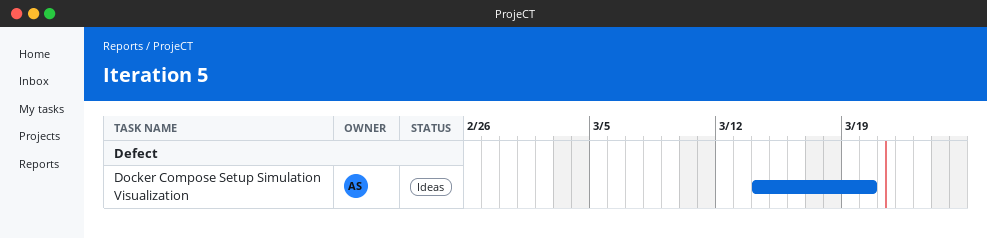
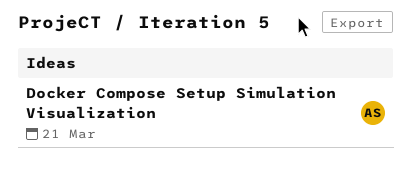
Docker Compose Setup Simulation Visualization, due: Mar 20 -> Mar 21

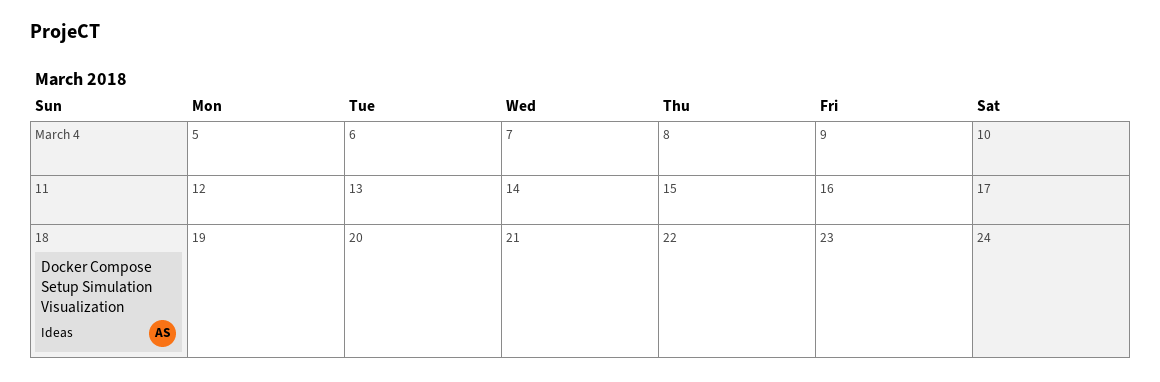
Docker Compose Setup Simulation Visualization, due: Mar 21 -> Mar 18

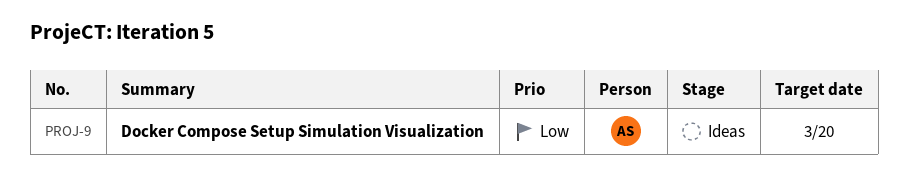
Docker Compose Setup Simulation Visualization, due: Mar 18 -> Mar 20

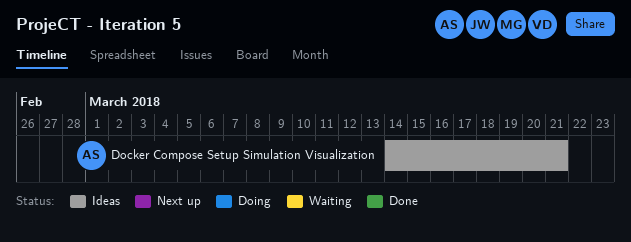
Docker Compose Setup Simulation Visualization, due: Mar 20 -> Mar 21

